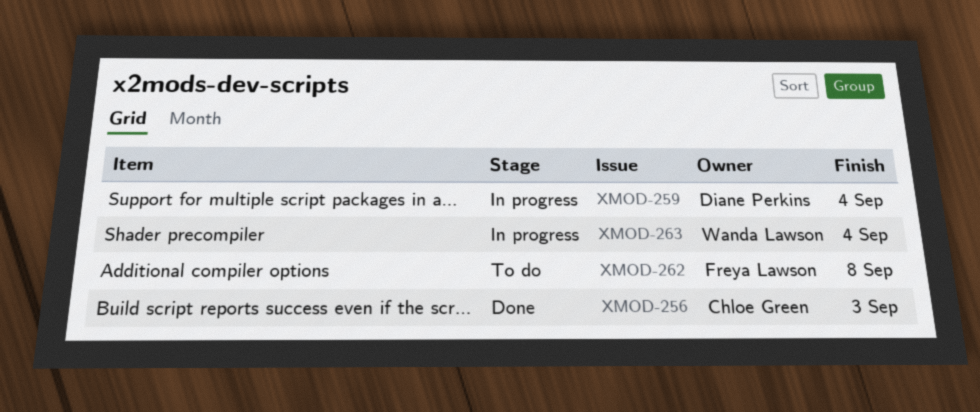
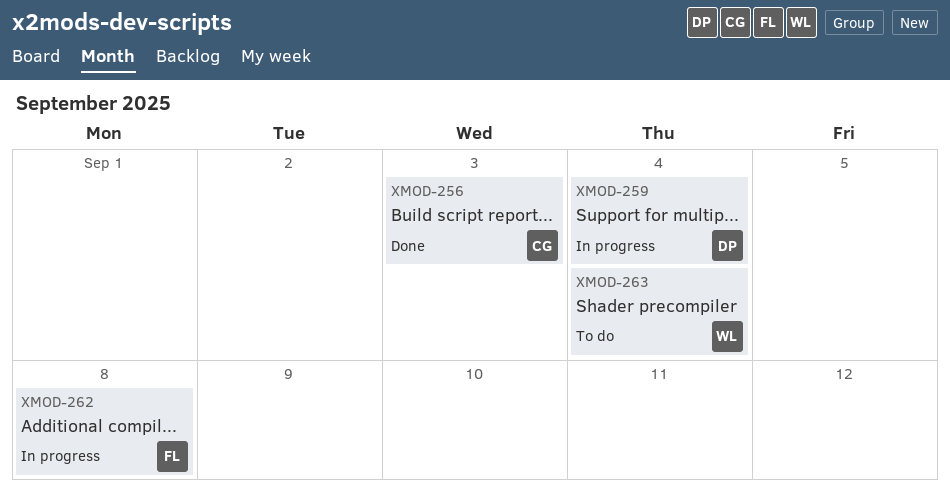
XMOD-262, status: To do -> In progress
XMOD-263, status: In progress -> To do

